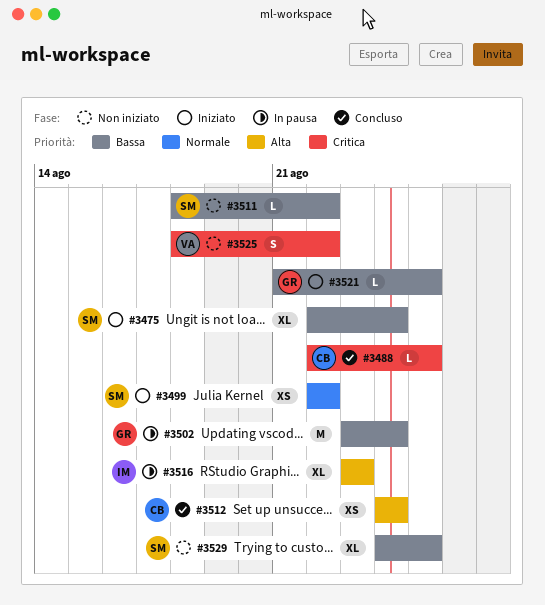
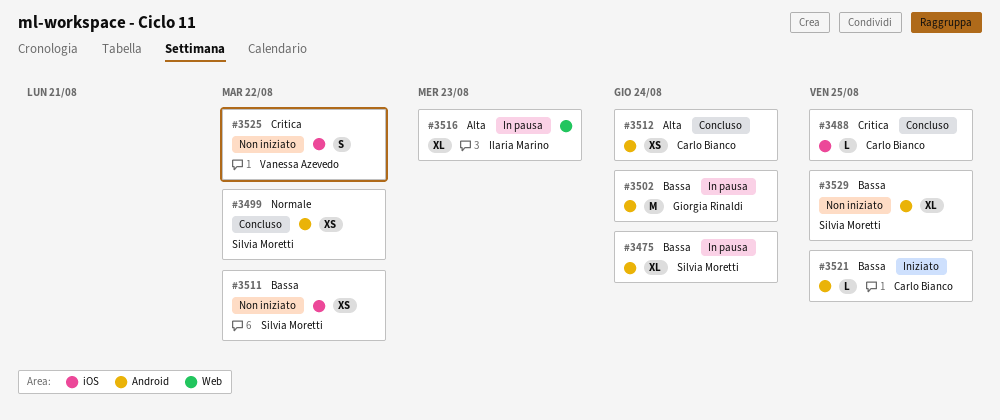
#3475, status: Iniziato -> In pausa
#3499, status: Iniziato -> Concluso
#3511, estimate: L -> XS
#3521, owner: Giorgia Rinaldi -> Carlo Bianco

